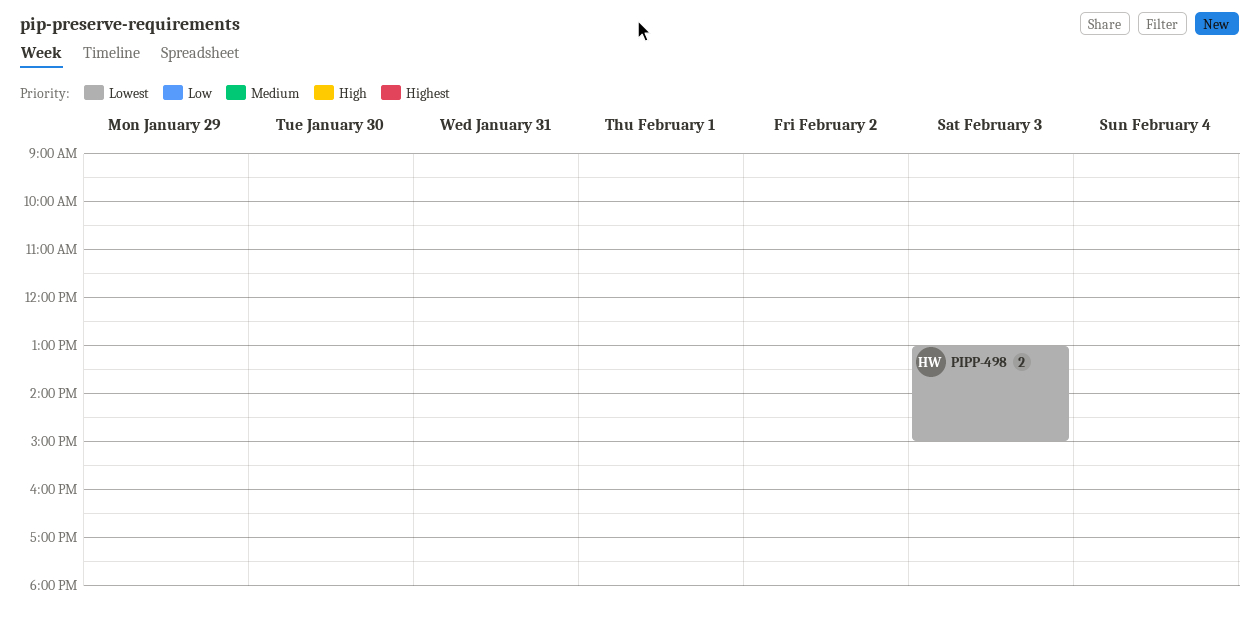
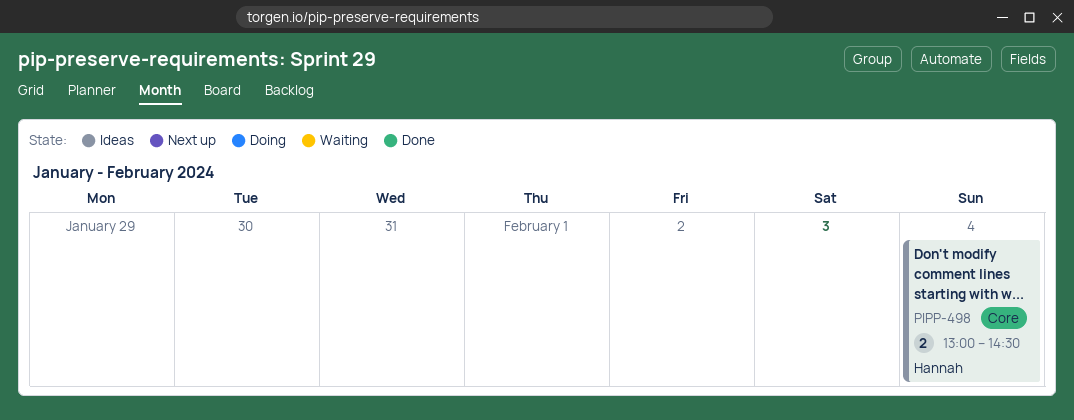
PIPP-498, day: Feb 3 -> Feb 4
PIPP-498, ends: 15:00 -> 14:30

